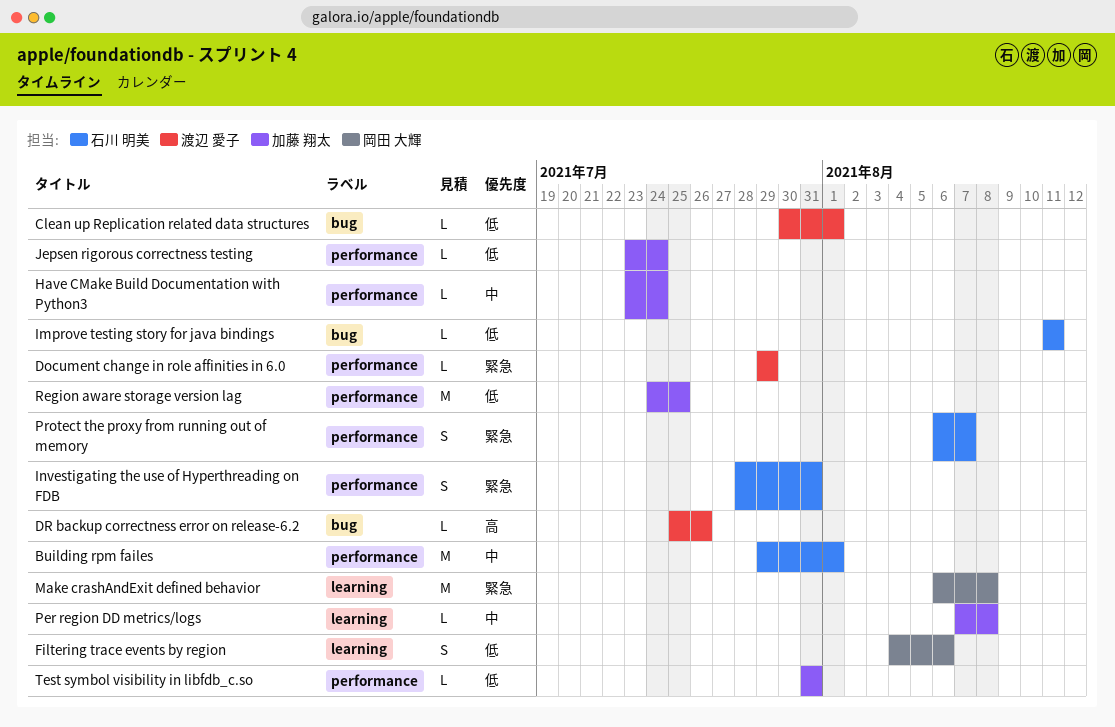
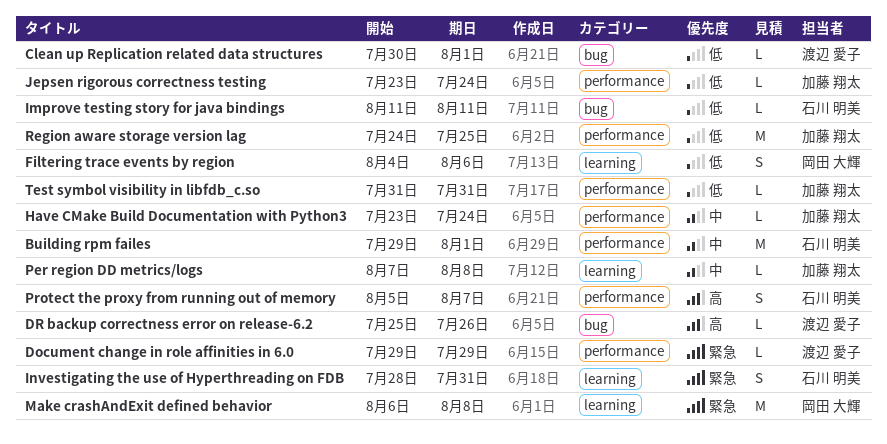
Investigating the use of Hyperthreading on FDB, label: performance -> learning
Protect the proxy from running out of memory, priority: 緊急 -> 高
Protect the proxy from running out of memory, start: Aug 6 -> Aug 5

